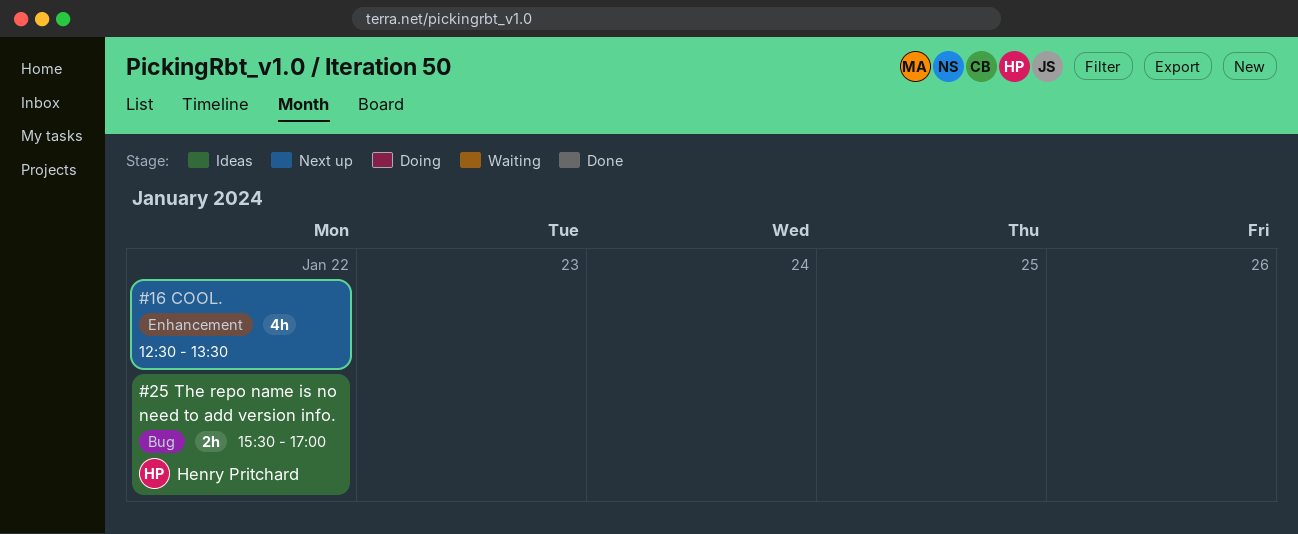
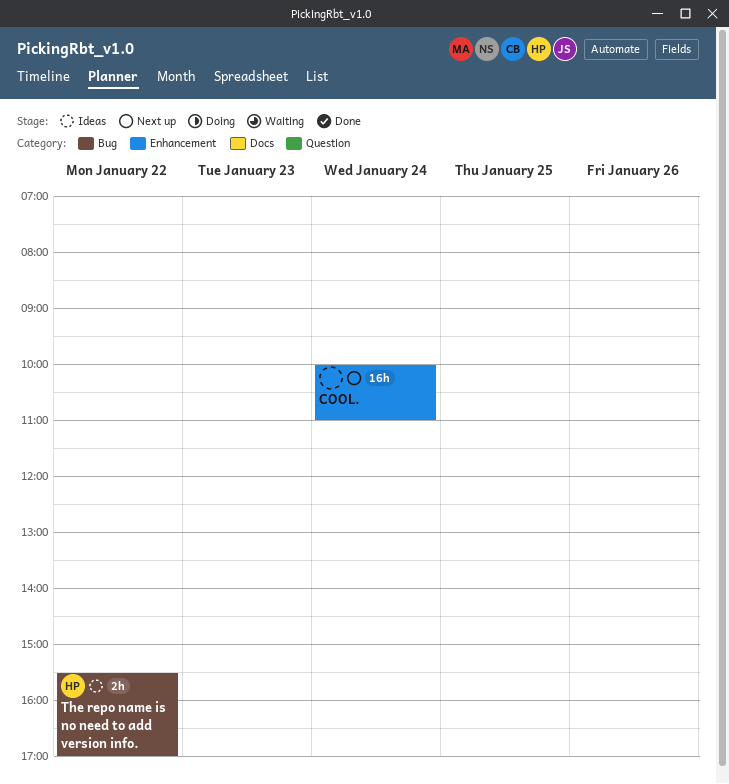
COOL., estimate: 4h -> 16h
COOL., day: Jan 22 -> Jan 24
COOL., begins: 12:30 -> 10:00
COOL., ends: 13:30 -> 11:00

